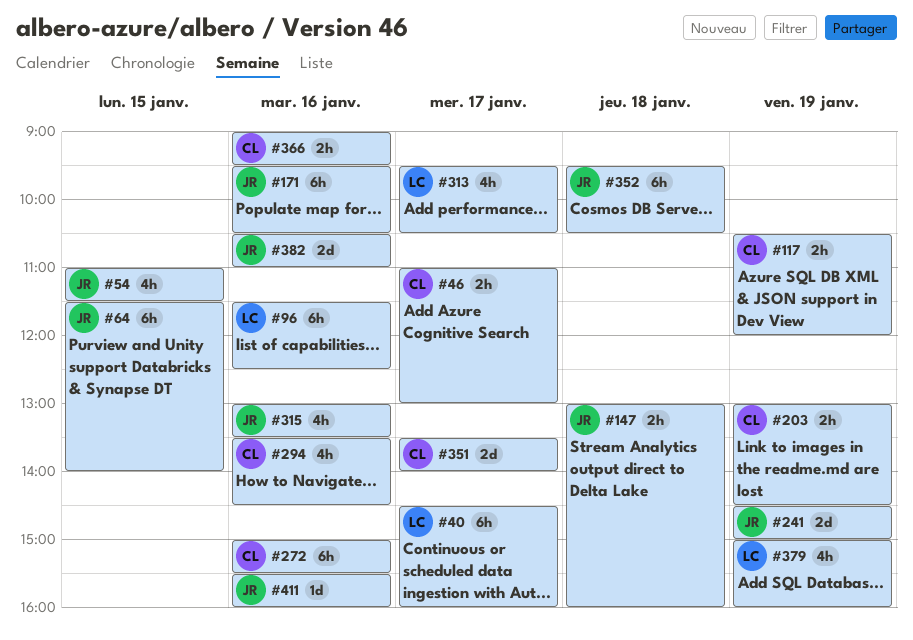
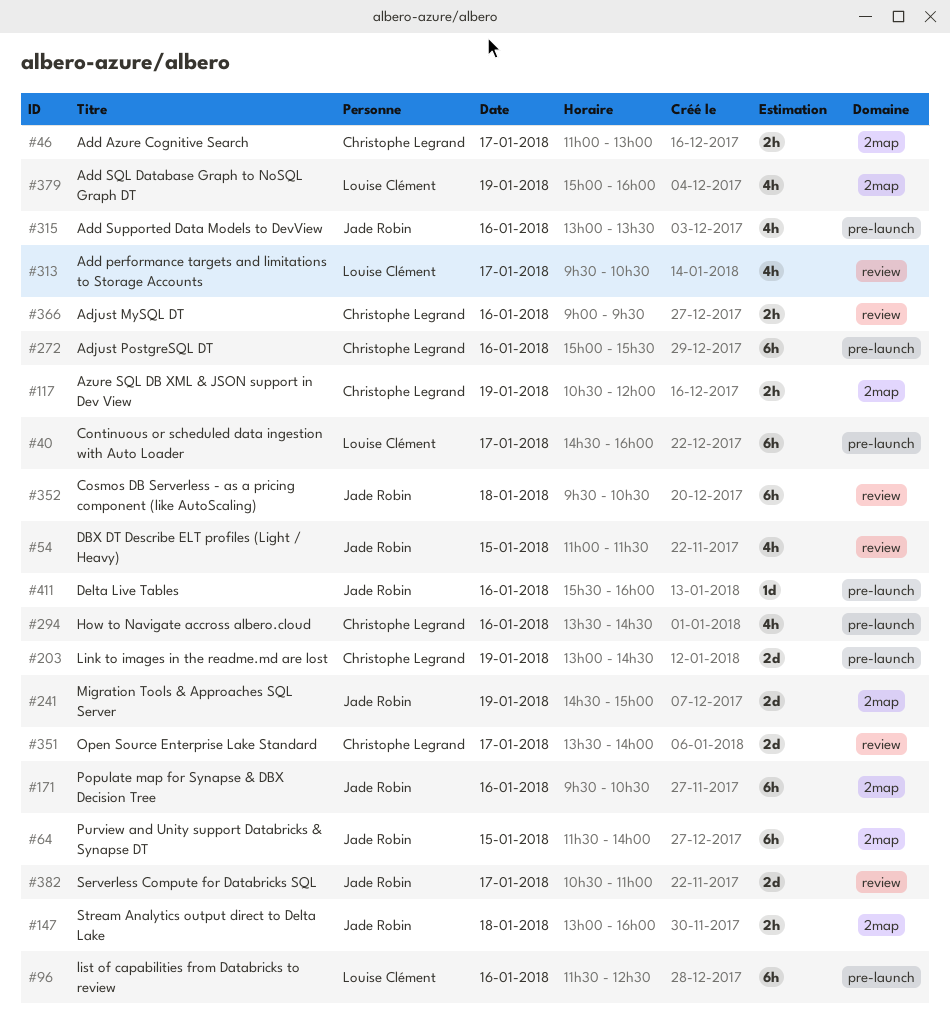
#203, estimate: 2h -> 2d
#382, day: Jan 16 -> Jan 17

